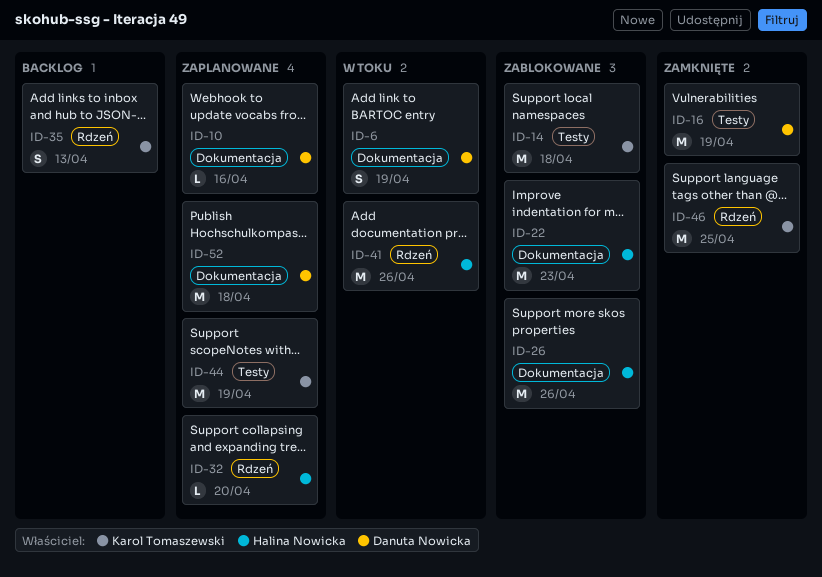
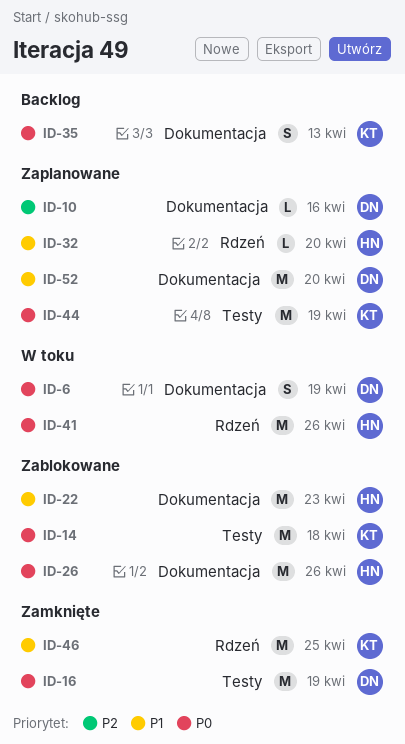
ID-35, label: Rdzeń -> Dokumentacja
ID-52, due: Apr 18 -> Apr 20

